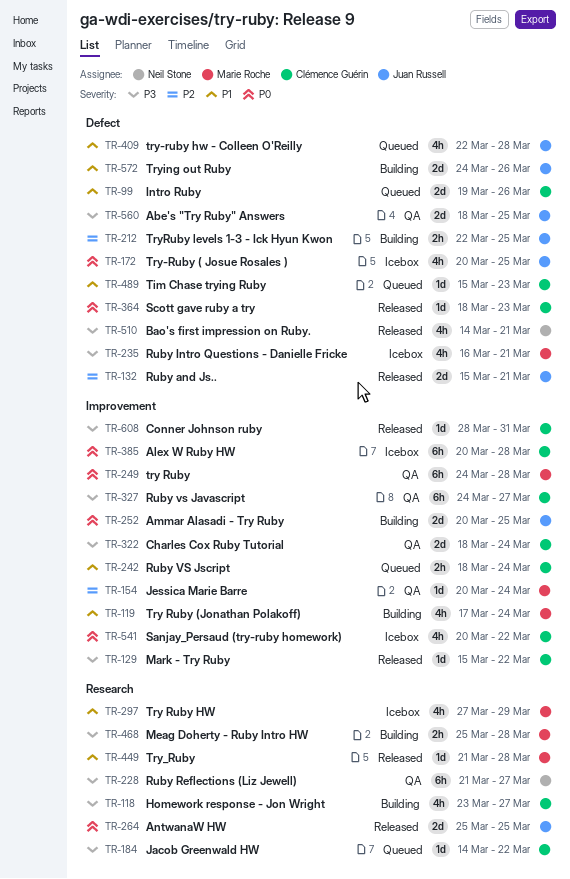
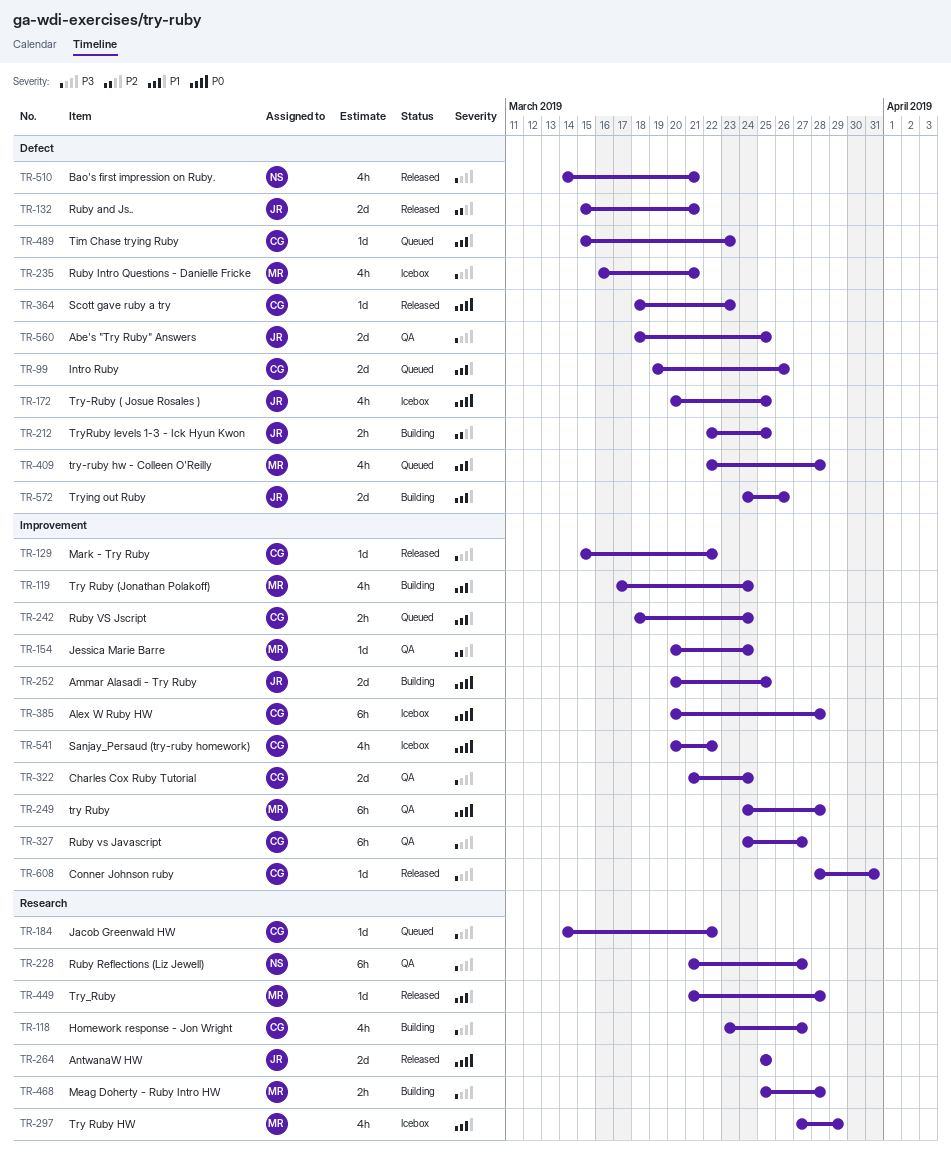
TR-322, start: Mar 18 -> Mar 21
TR-409, owner: Juan Russell -> Marie Roche

